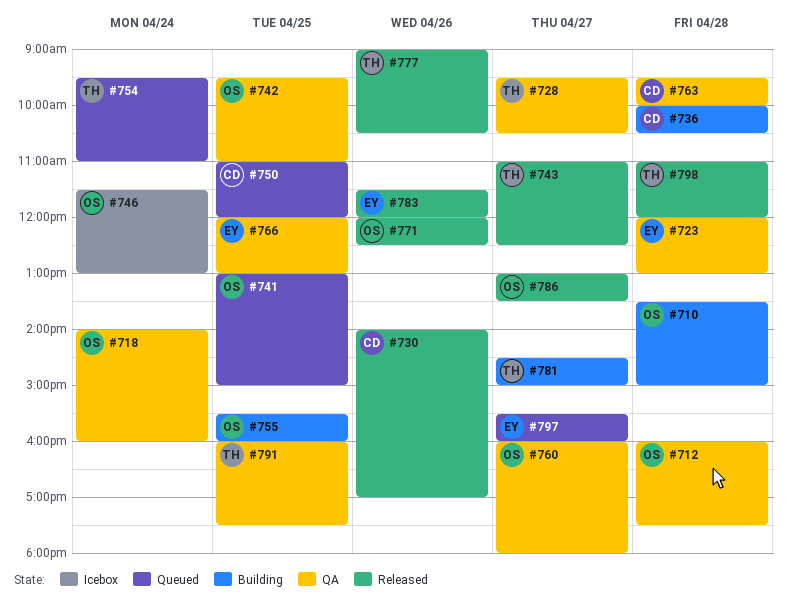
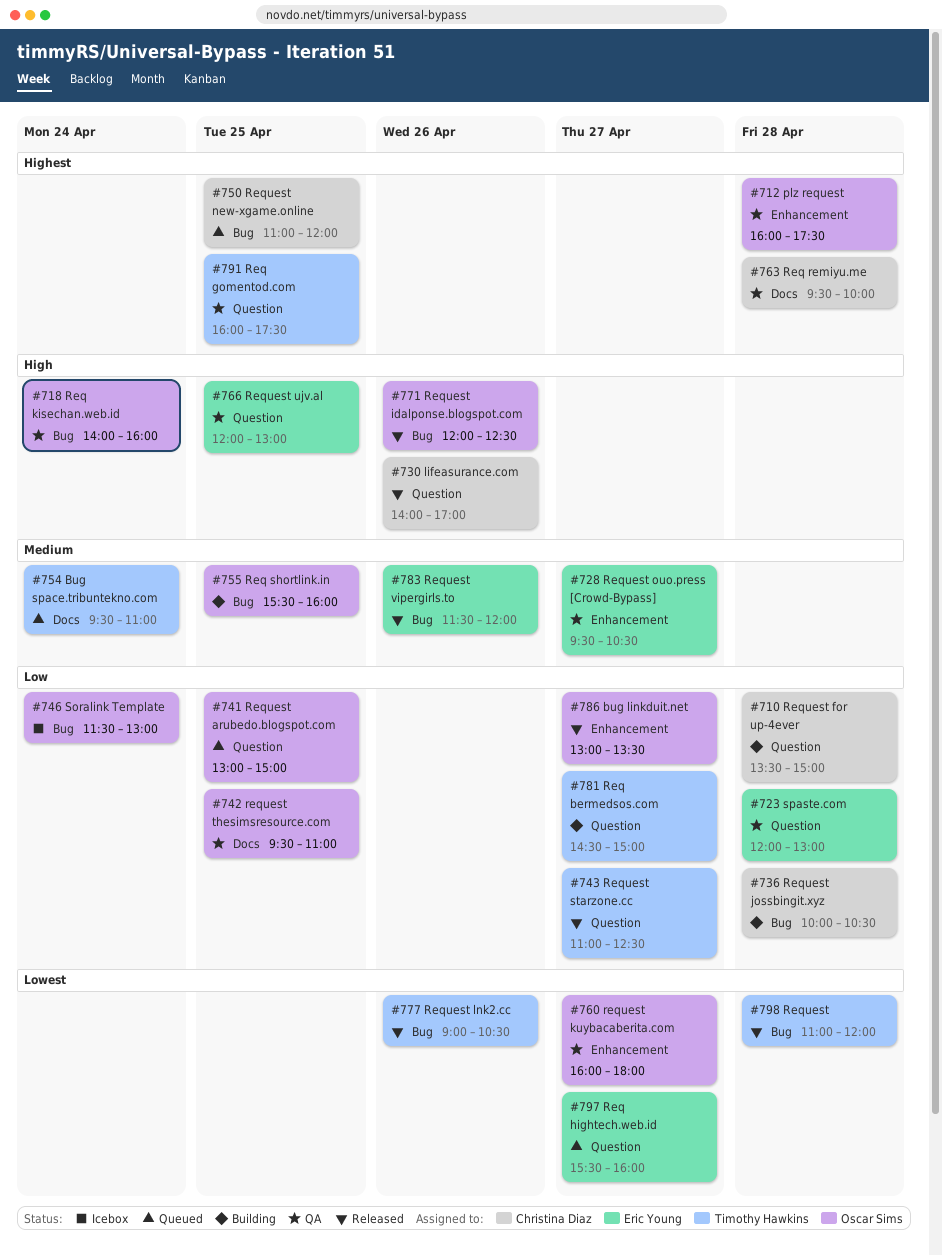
#710, owner: Oscar Sims -> Christina Diaz
#728, owner: Timothy Hawkins -> Eric Young

